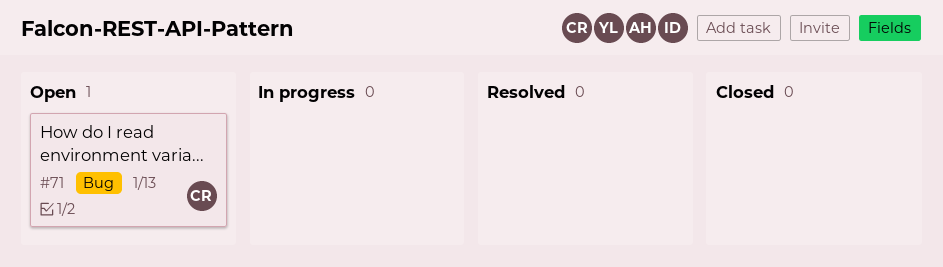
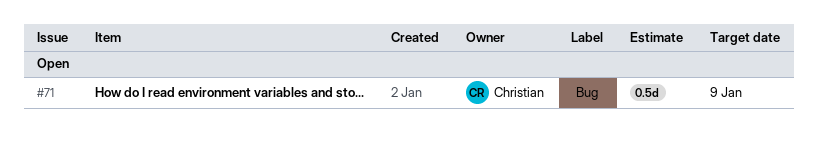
#71, due: Jan 13 -> Jan 9

